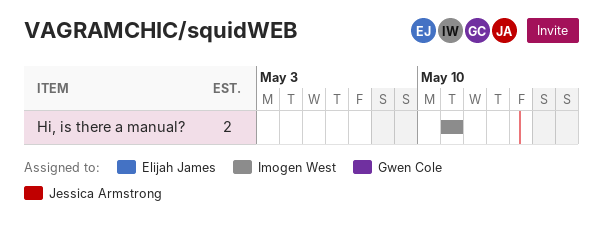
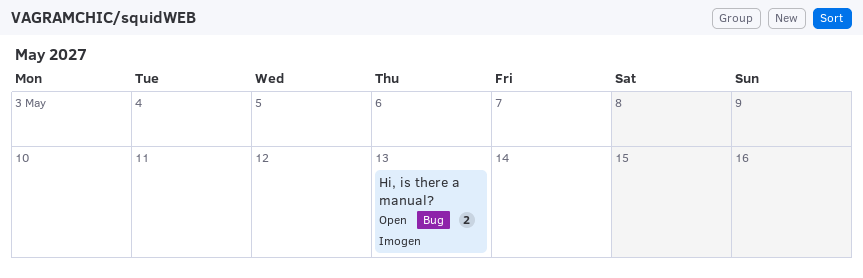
Hi, is there a manual?, due: May 11 -> May 13

